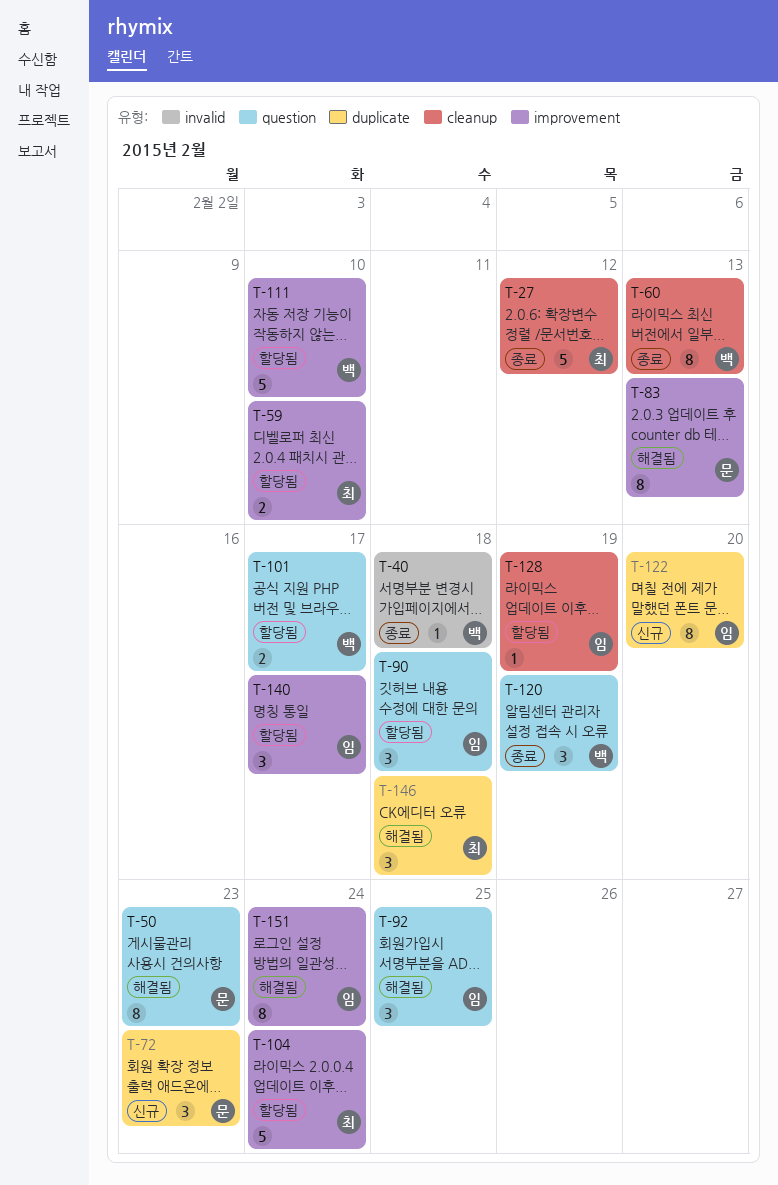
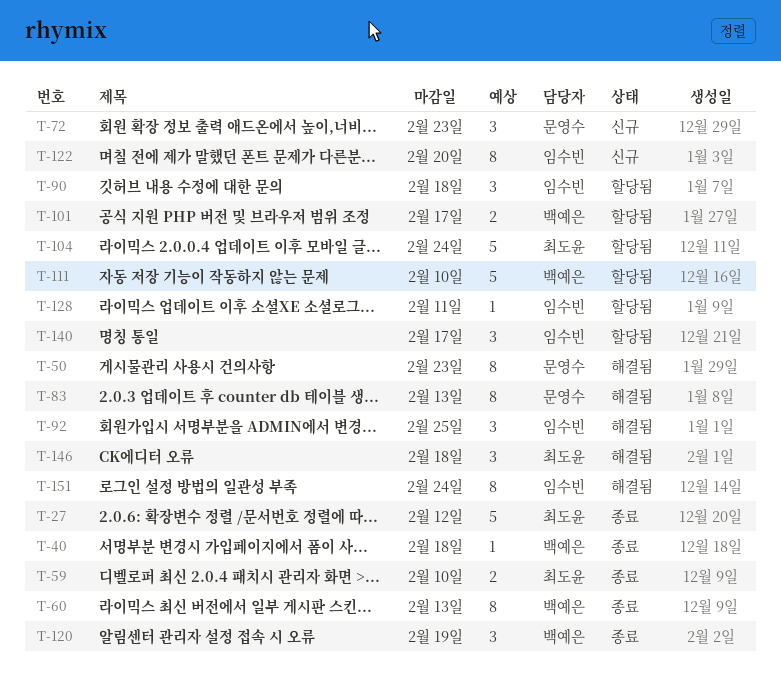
T-59, status: 할당됨 -> 종료
T-128, due: Feb 19 -> Feb 11

